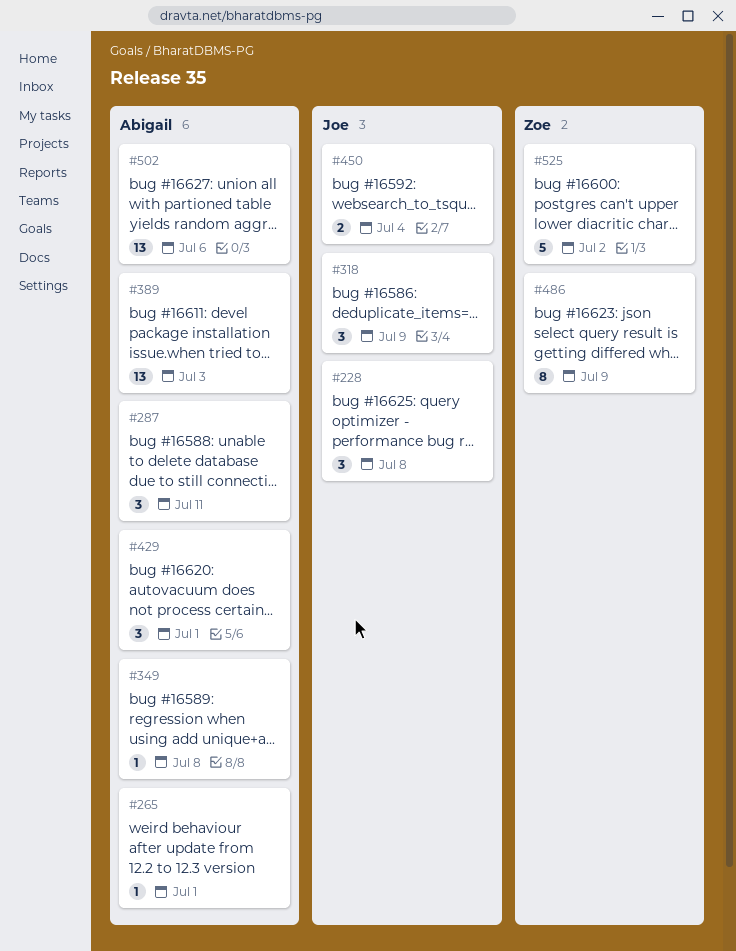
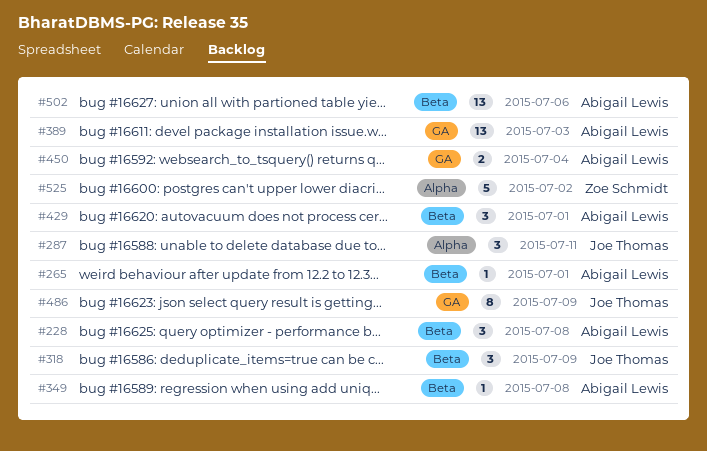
#228, owner: Joe Thomas -> Abigail Lewis
#287, owner: Abigail Lewis -> Joe Thomas
#450, owner: Joe Thomas -> Abigail Lewis
#486, owner: Zoe Schmidt -> Joe Thomas

